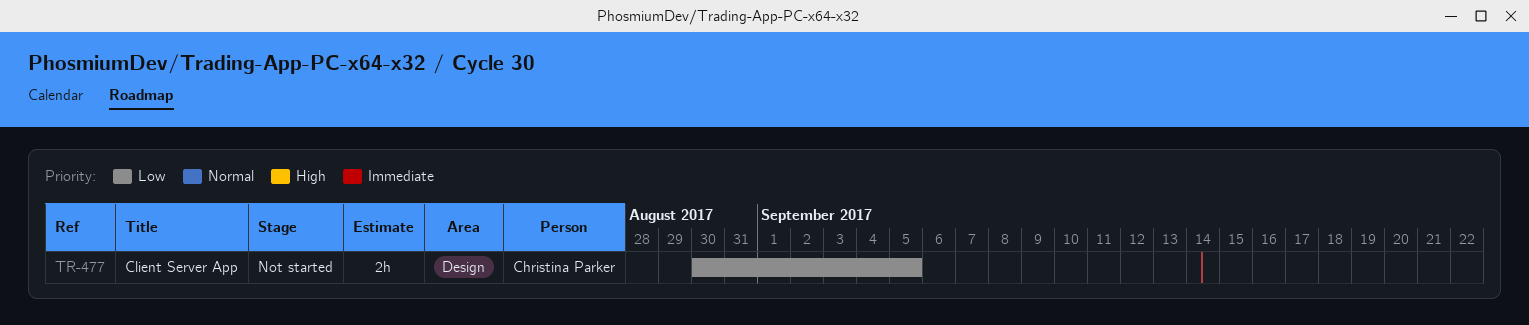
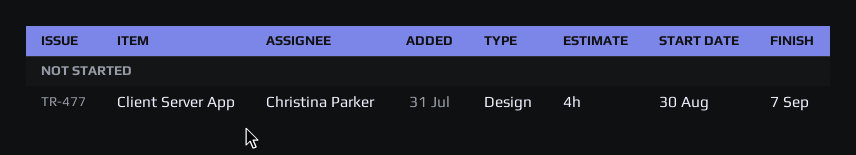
TR-477, estimate: 2h -> 4h
TR-477, due: Sep 5 -> Sep 7

